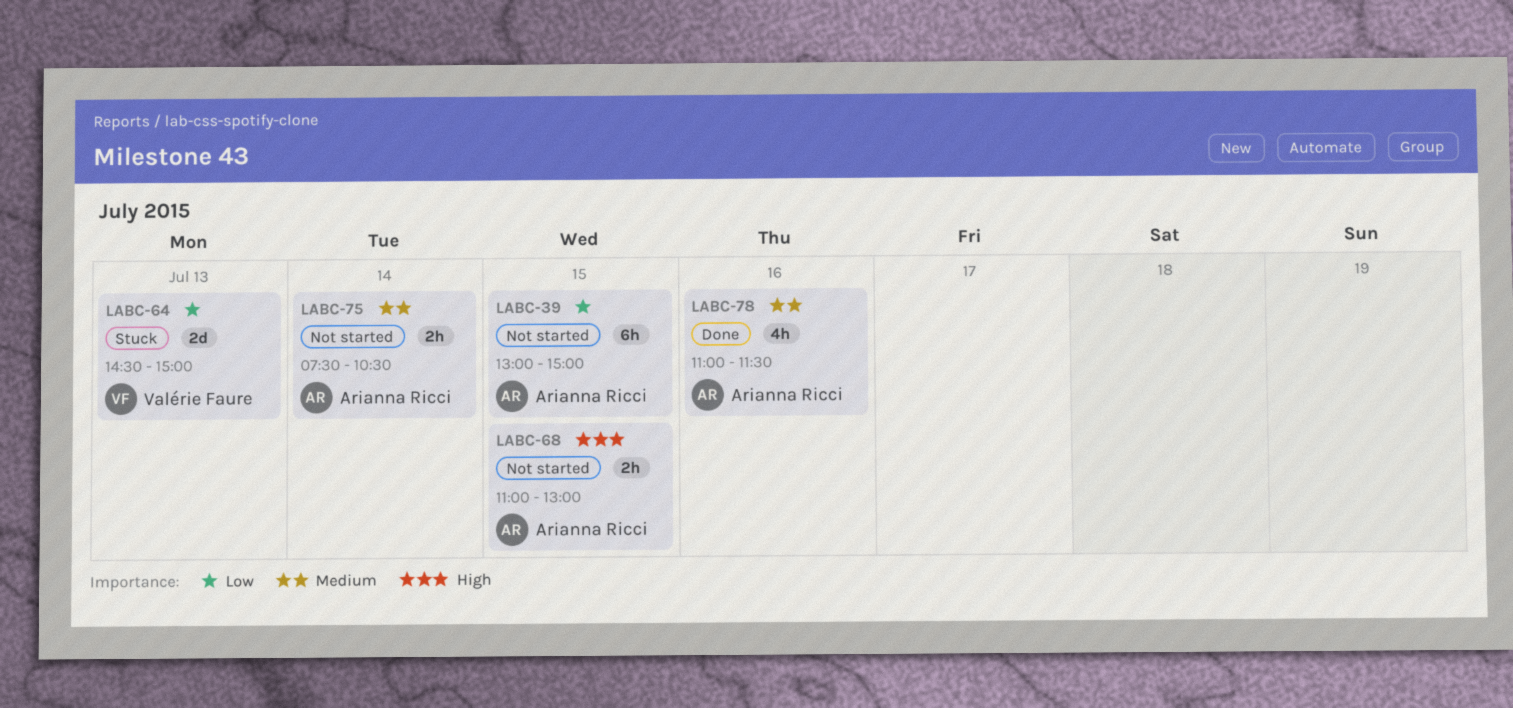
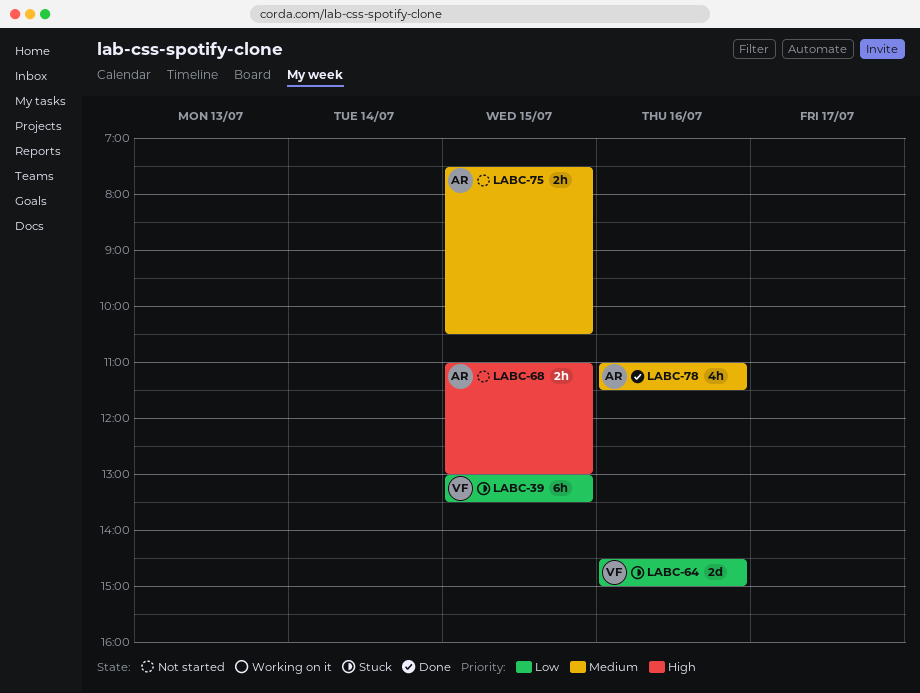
LABC-39, status: Not started -> Stuck
LABC-39, owner: Arianna Ricci -> Valérie Faure
LABC-39, ends: 15:00 -> 13:30
LABC-64, day: Jul 13 -> Jul 16
LABC-75, day: Jul 14 -> Jul 15

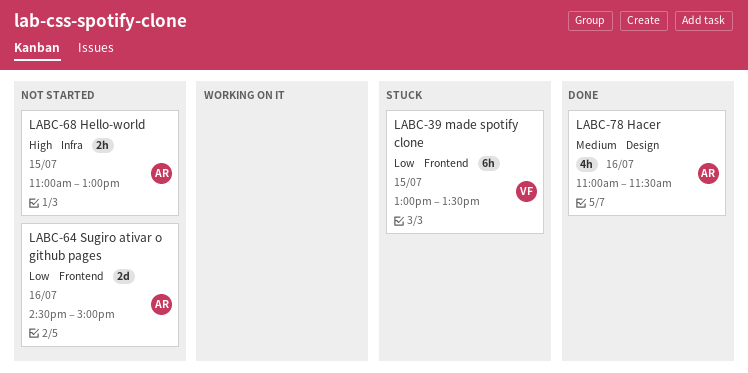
LABC-64, status: Stuck -> Not started
LABC-64, owner: VF -> AR
LABC-75: present -> none

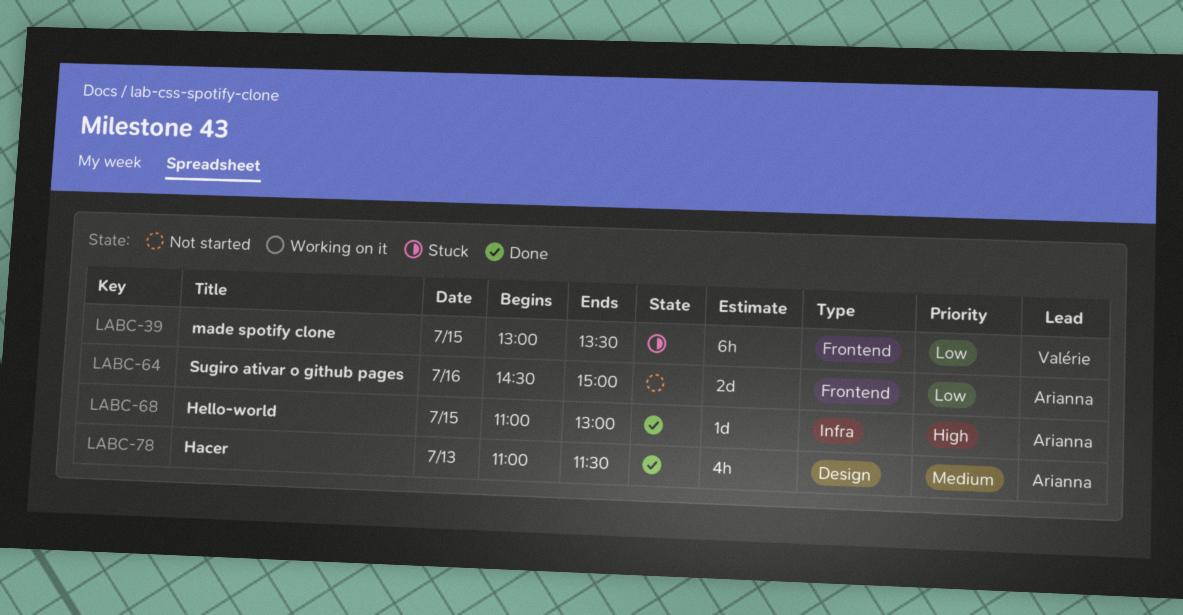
LABC-68, status: Not started -> Done
LABC-68, estimate: 2h -> 1d
LABC-78, day: Jul 16 -> Jul 13

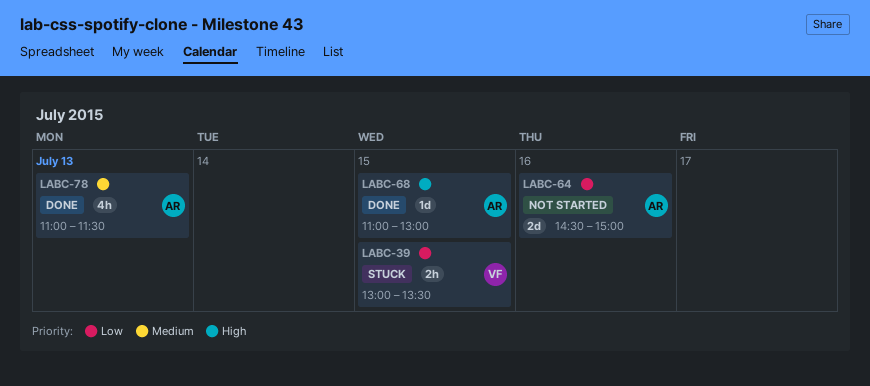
LABC-39, estimate: 6h -> 2h

